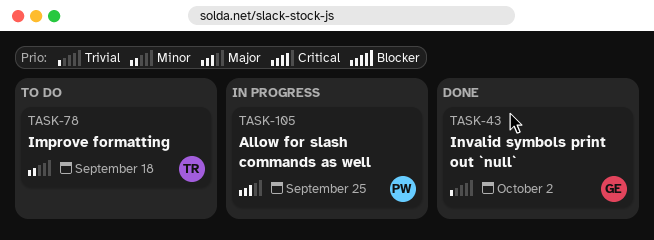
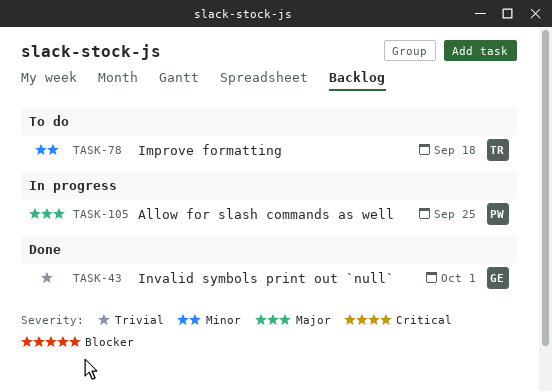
TASK-43, due: Oct 2 -> Oct 1

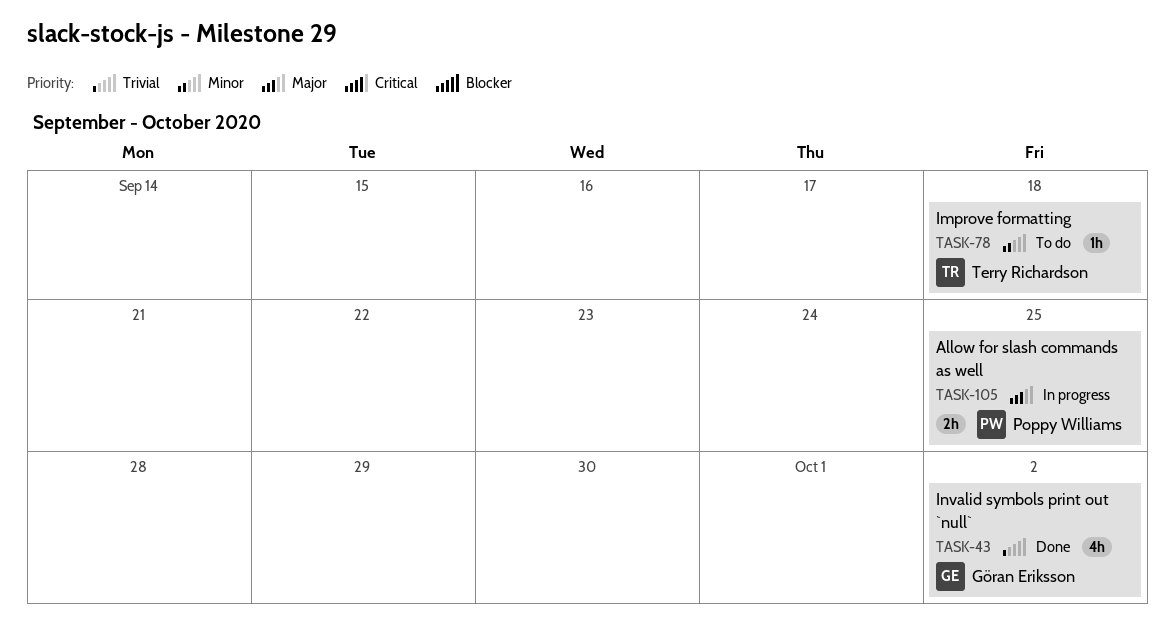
TASK-43, due: Oct 1 -> Oct 2

